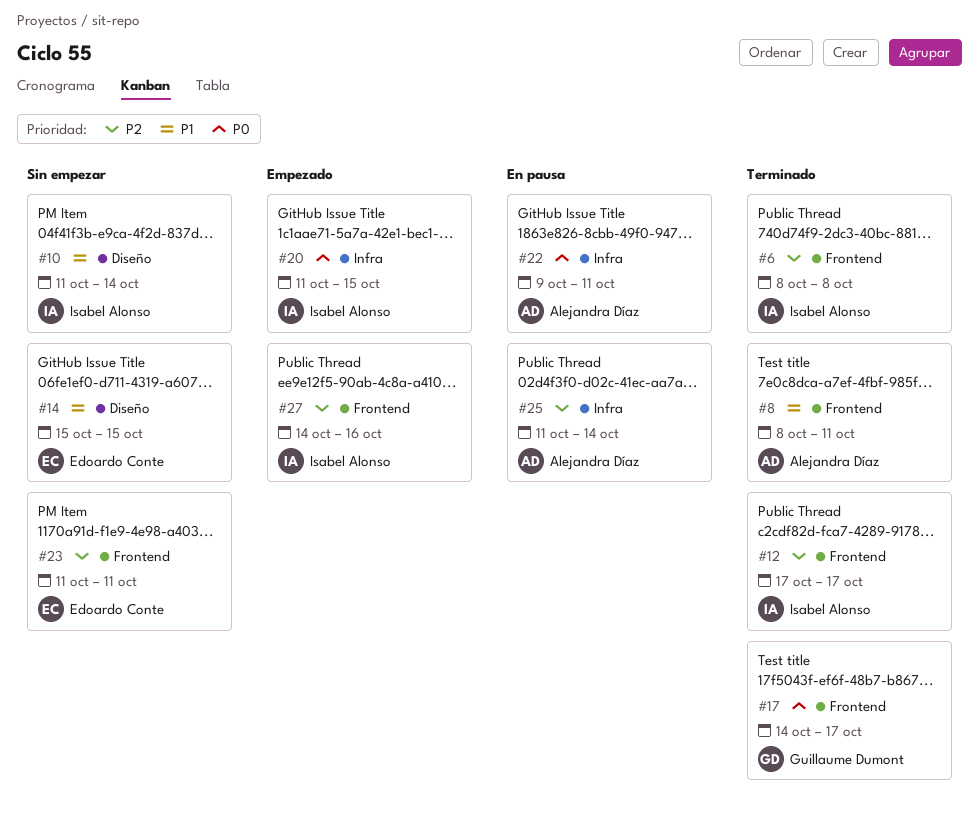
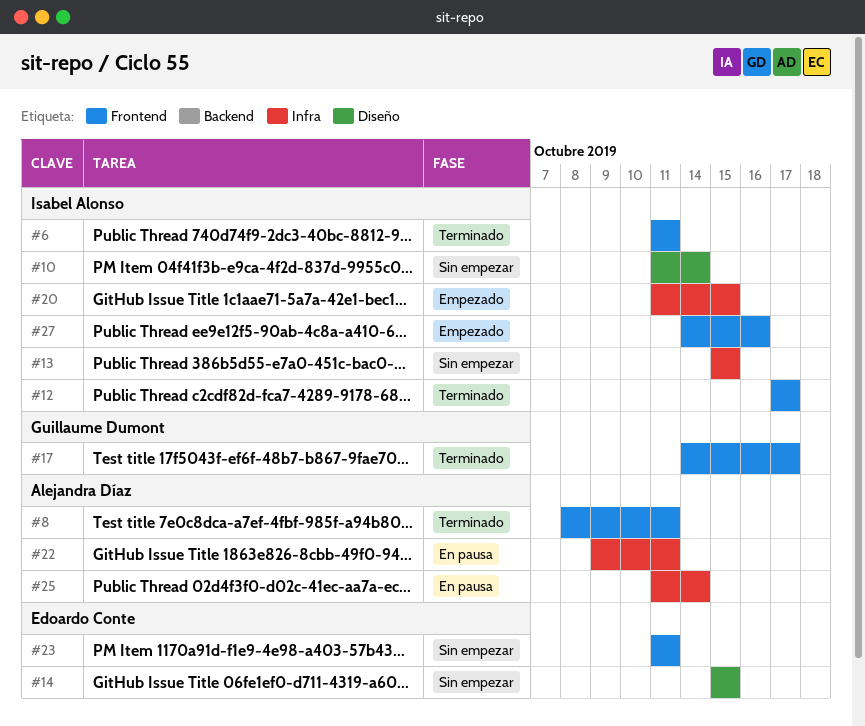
#6, start: Oct 8 -> Oct 11
#6, due: Oct 8 -> Oct 11
#13: none -> present

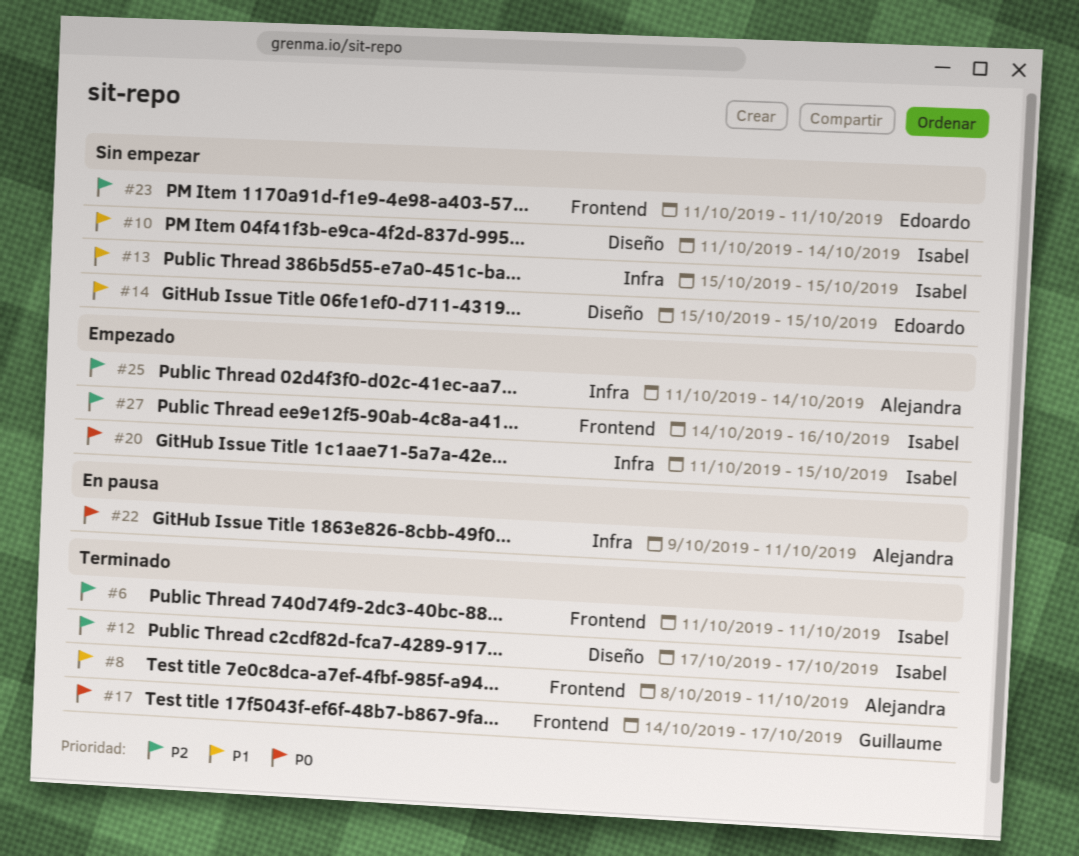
#12, label: Frontend -> Diseño
#25, status: En pausa -> Empezado

